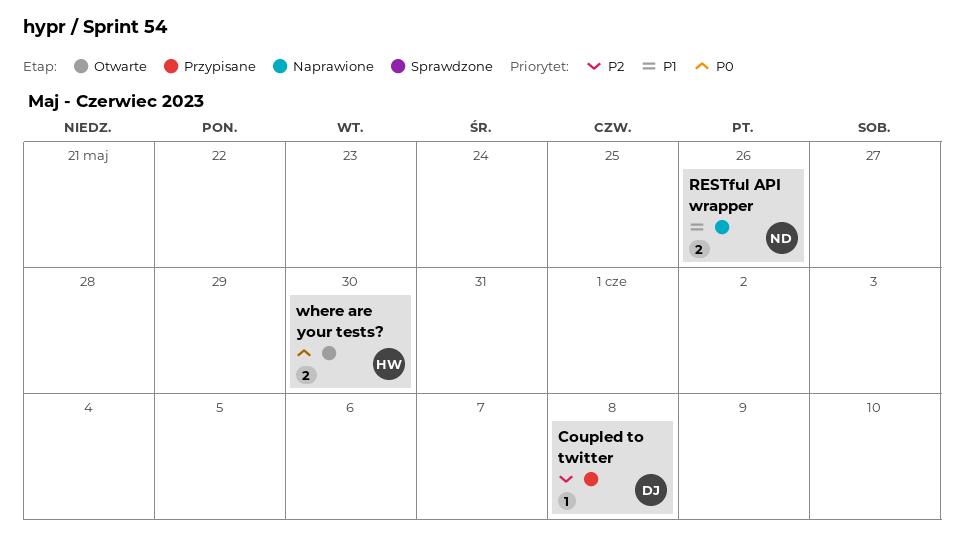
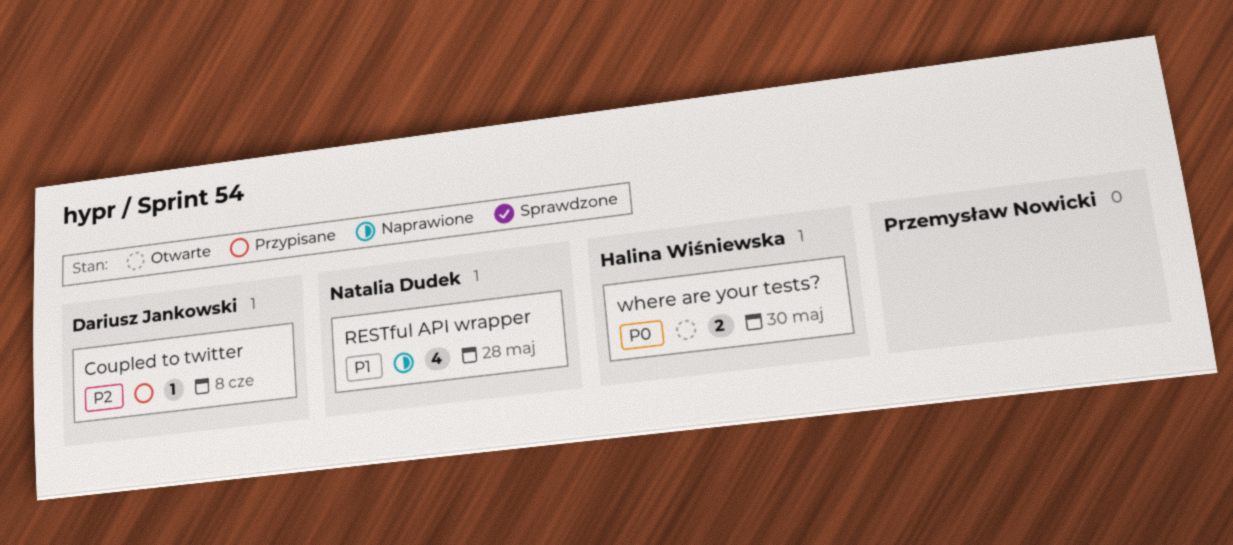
RESTful API wrapper, estimate: 2 -> 4
RESTful API wrapper, due: May 26 -> May 28

